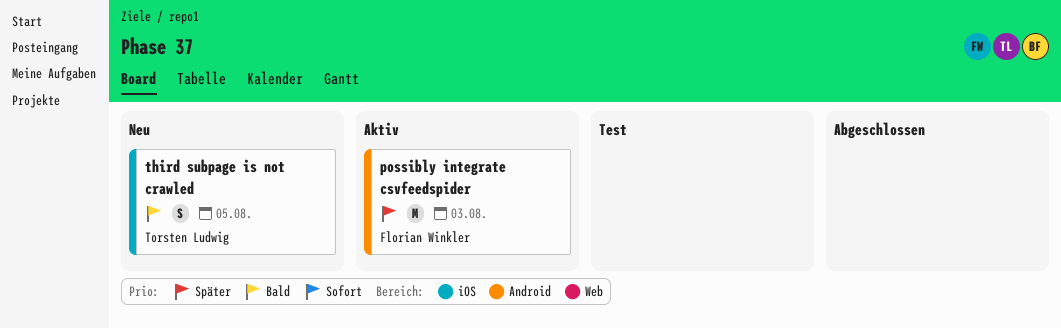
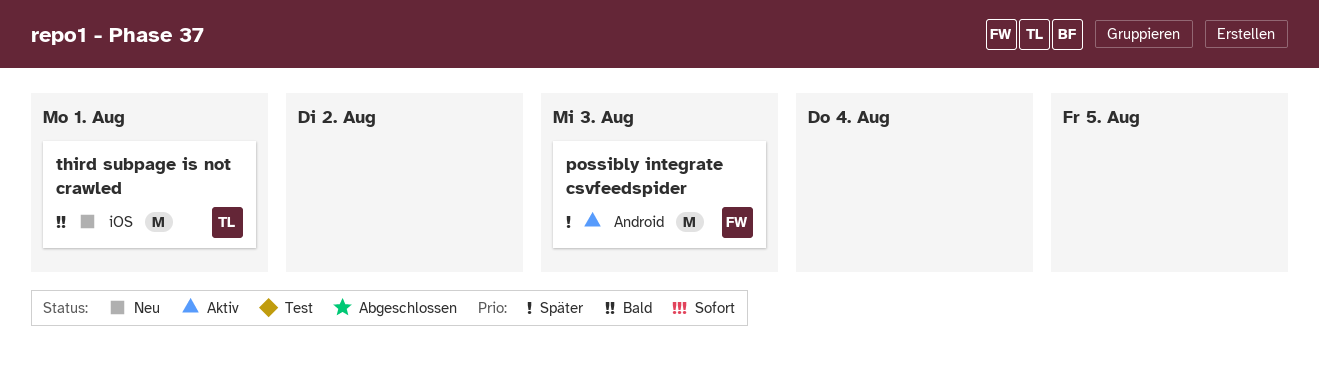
third subpage is not crawled, estimate: S -> M
third subpage is not crawled, due: Aug 5 -> Aug 1

